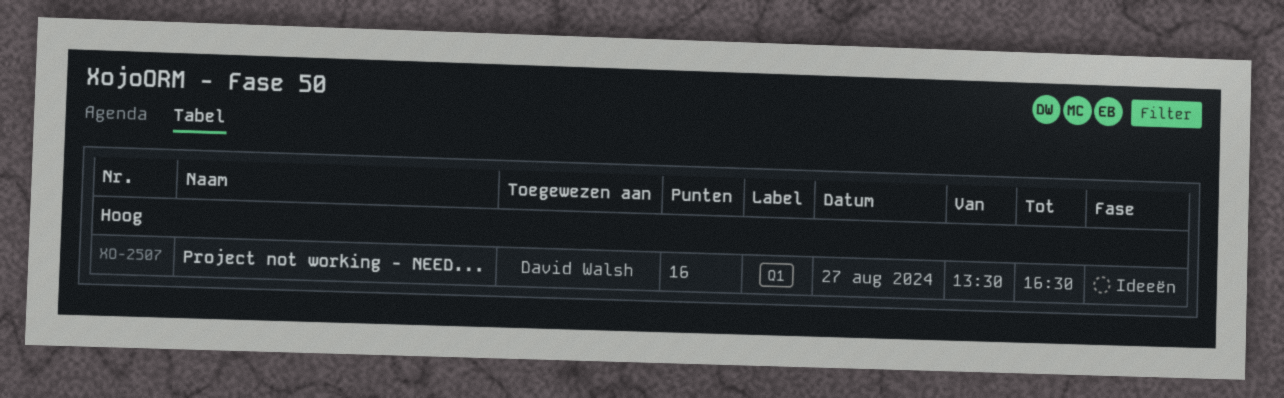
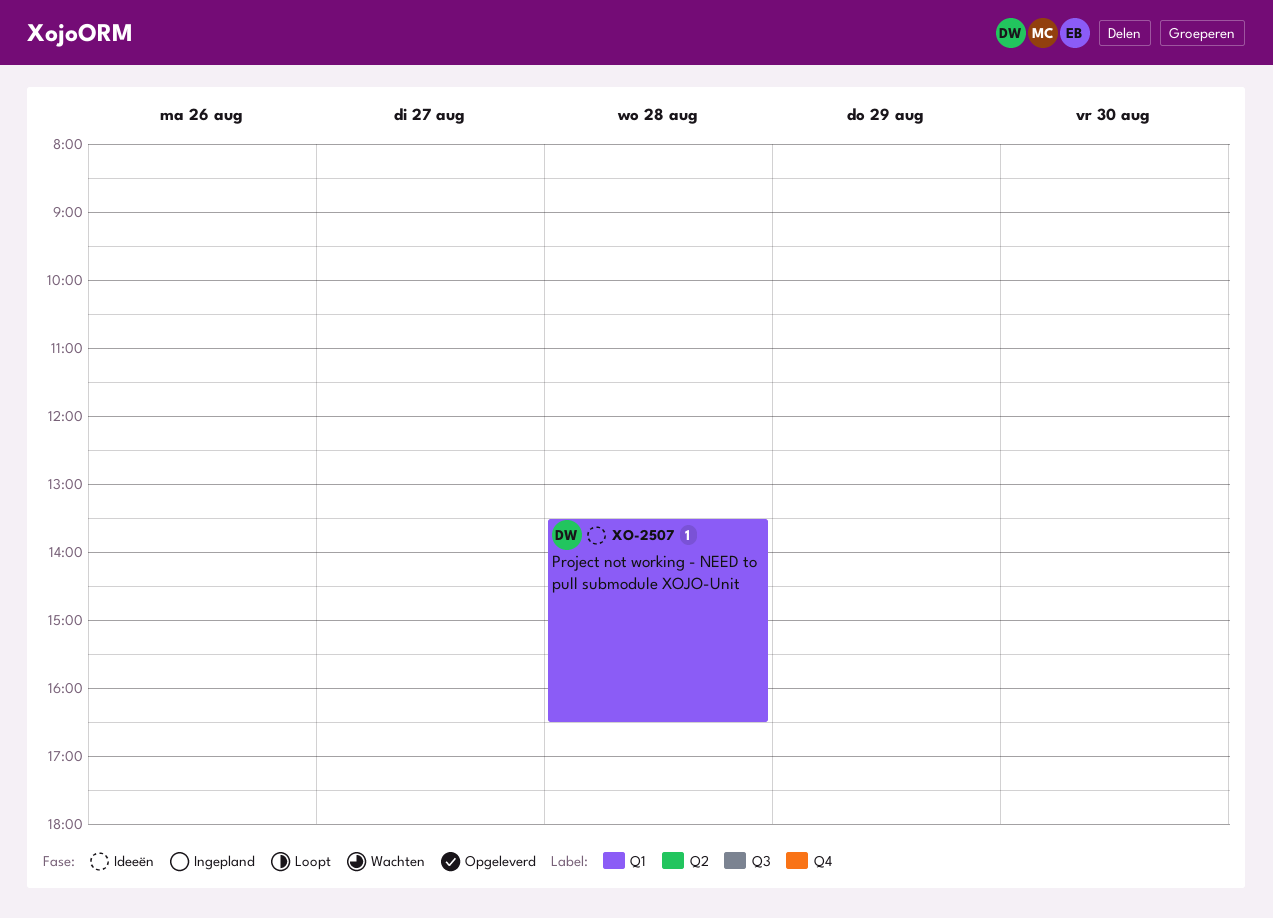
XO-2507, estimate: 16 -> 1
XO-2507, day: Aug 27 -> Aug 28

